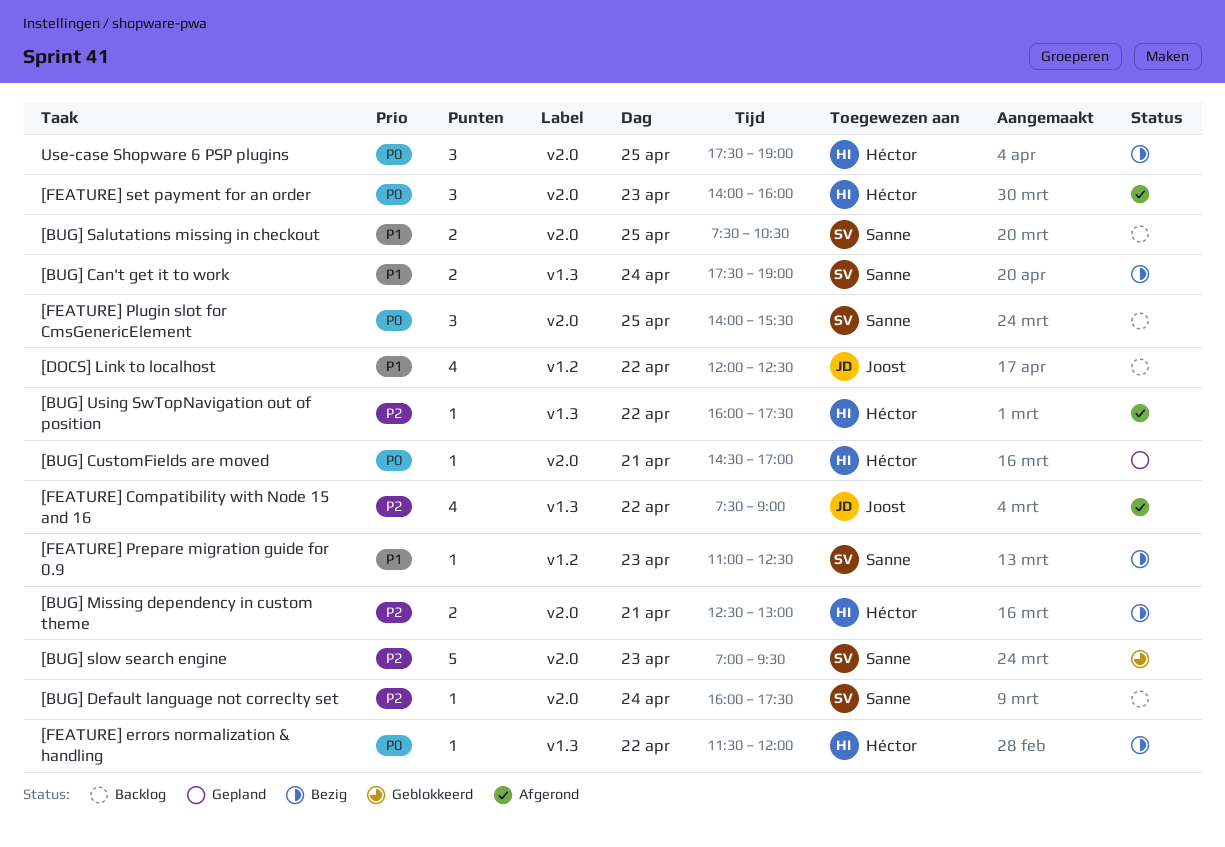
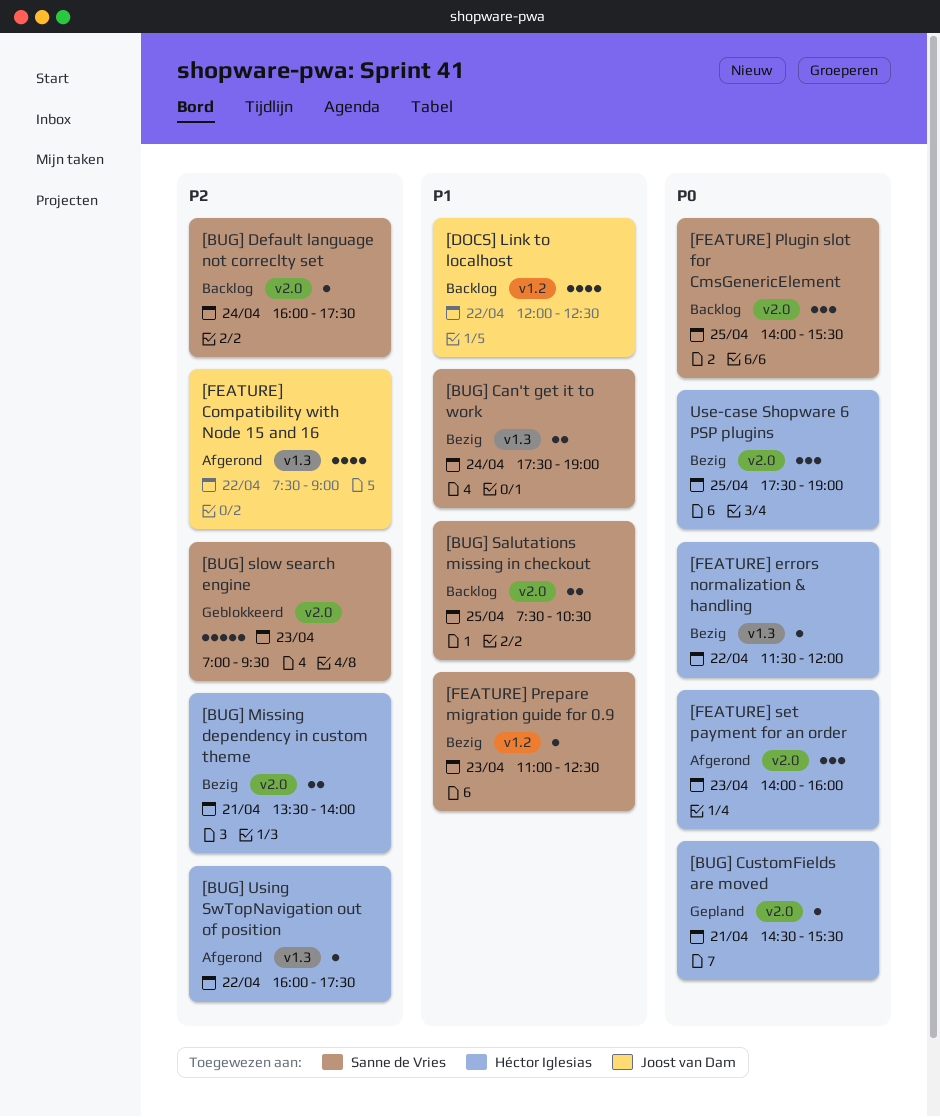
[BUG] CustomFields are moved, ends: 17:00 -> 15:30
[BUG] Missing dependency in custom theme, begins: 12:30 -> 13:30
[BUG] Missing dependency in custom theme, ends: 13:00 -> 14:00

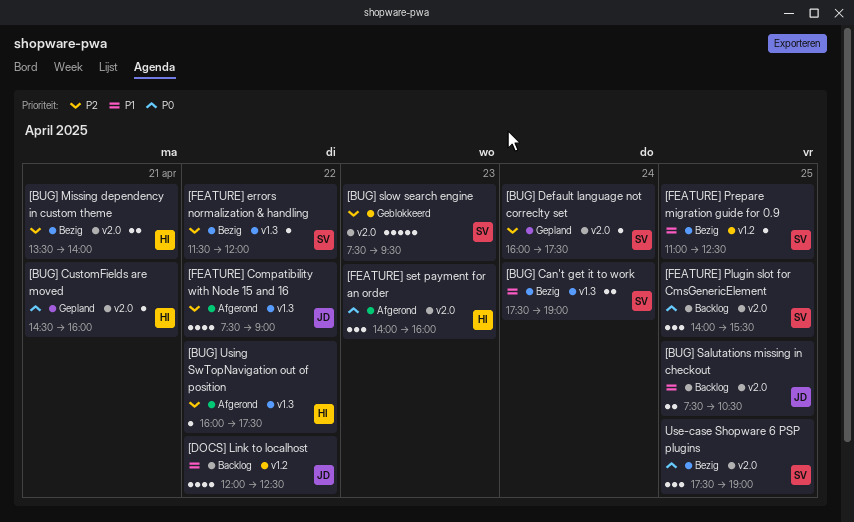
[BUG] CustomFields are moved, ends: 15:30 -> 16:00
[BUG] Default language not correclty set, status: Backlog -> Gepland
[BUG] Salutations missing in checkout, owner: Sanne de Vries -> Joost van Dam
[BUG] slow search engine, begins: 07:00 -> 07:30
[FEATURE] errors normalization & handling, owner: Héctor Iglesias -> Sanne de Vries
[FEATURE] errors normalization & handling, priority: P0 -> P2
[FEATURE] Prepare migration guide for 0.9, day: Apr 23 -> Apr 25
Use-case Shopware 6 PSP plugins, owner: Héctor Iglesias -> Sanne de Vries

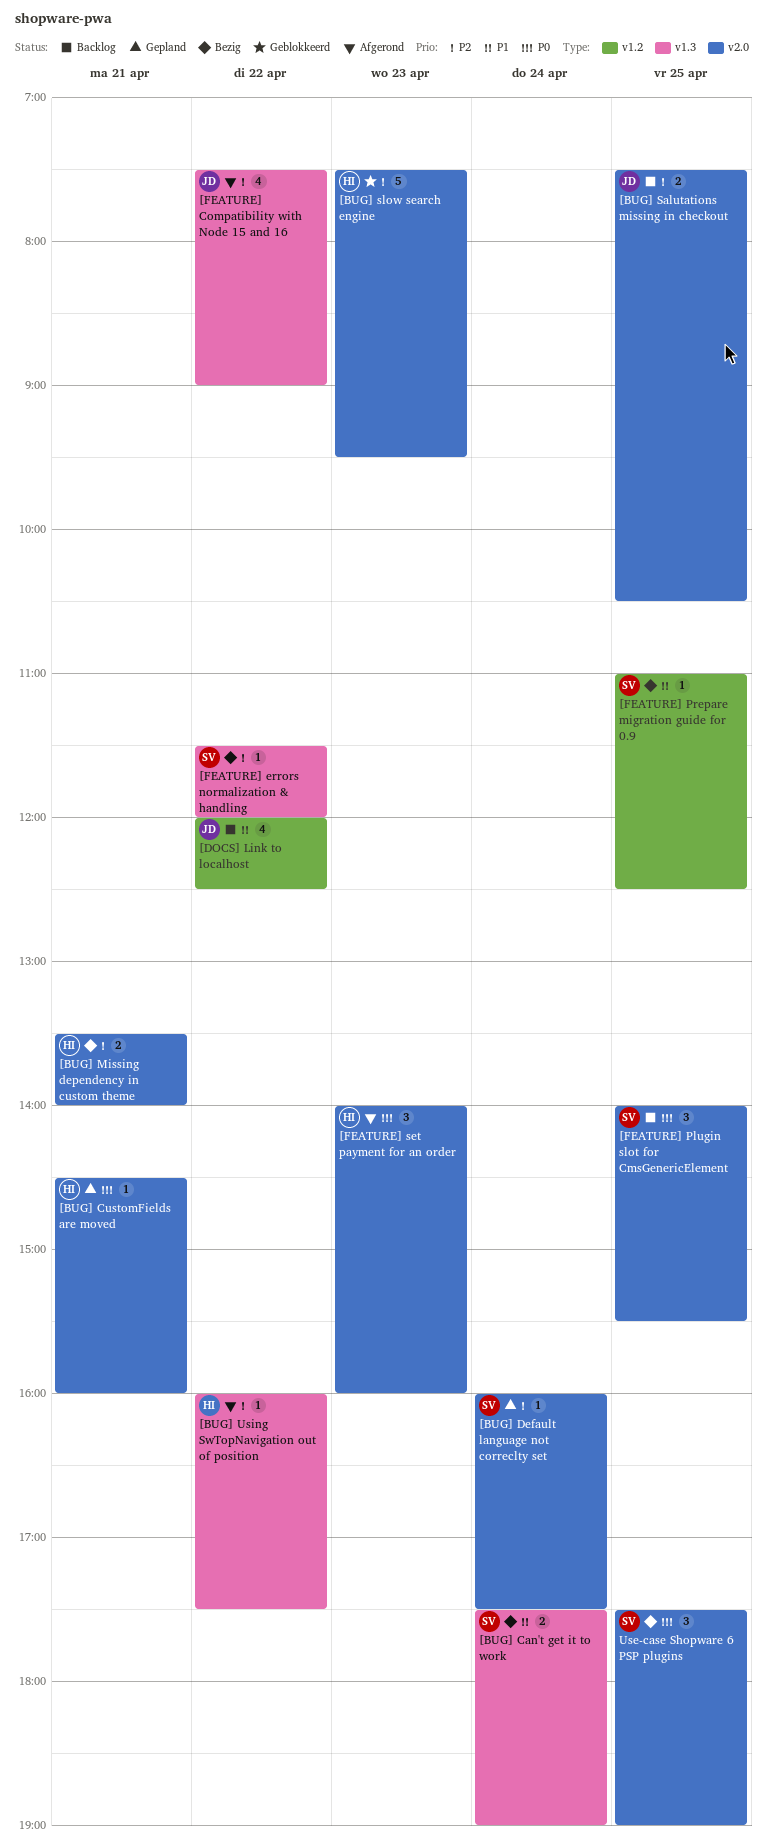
[BUG] Salutations missing in checkout, priority: P1 -> P2
[BUG] slow search engine, owner: SV -> HI

